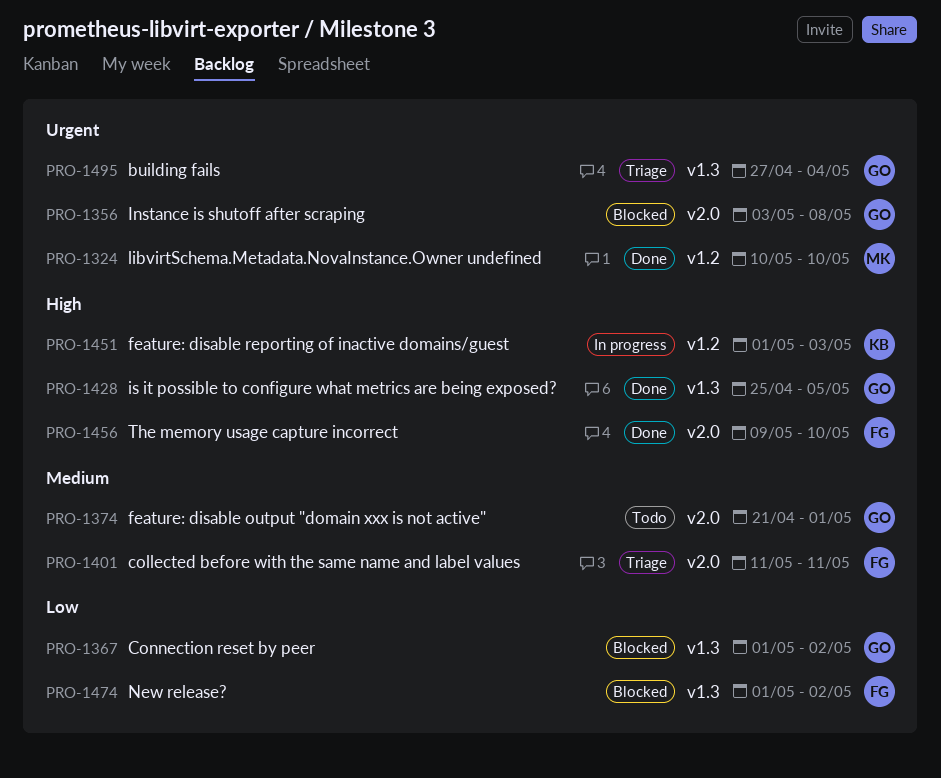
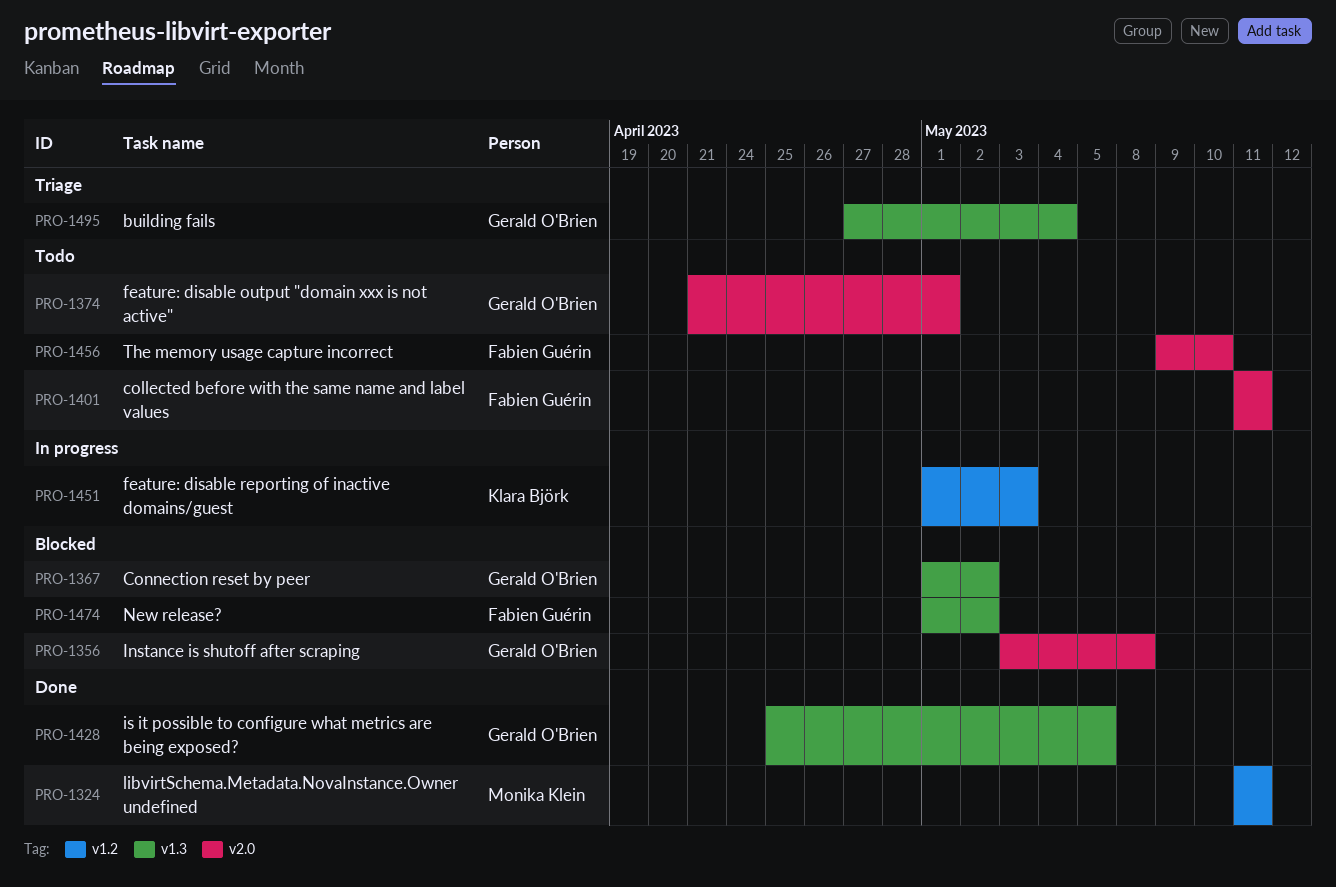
PRO-1324, start: May 10 -> May 11
PRO-1324, due: May 10 -> May 11
PRO-1401, status: Triage -> Todo
PRO-1456, status: Done -> Todo

